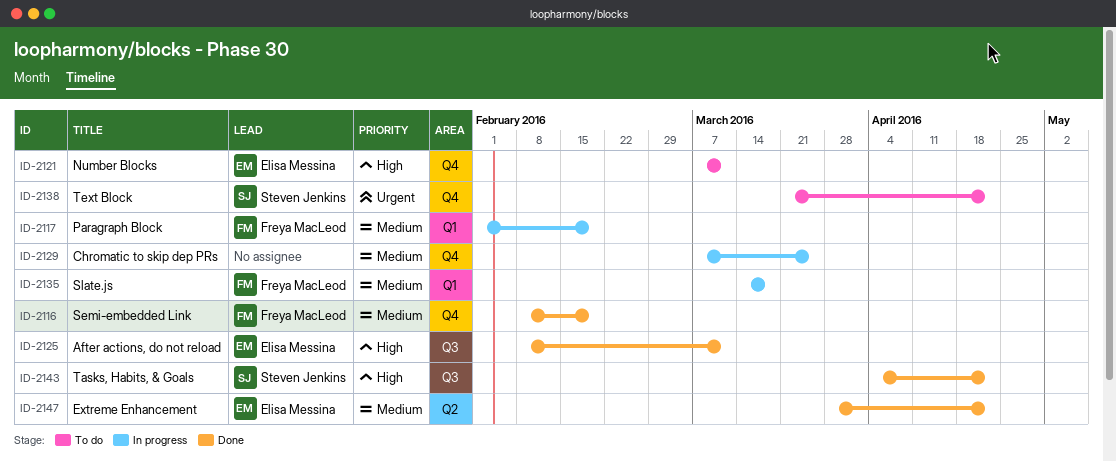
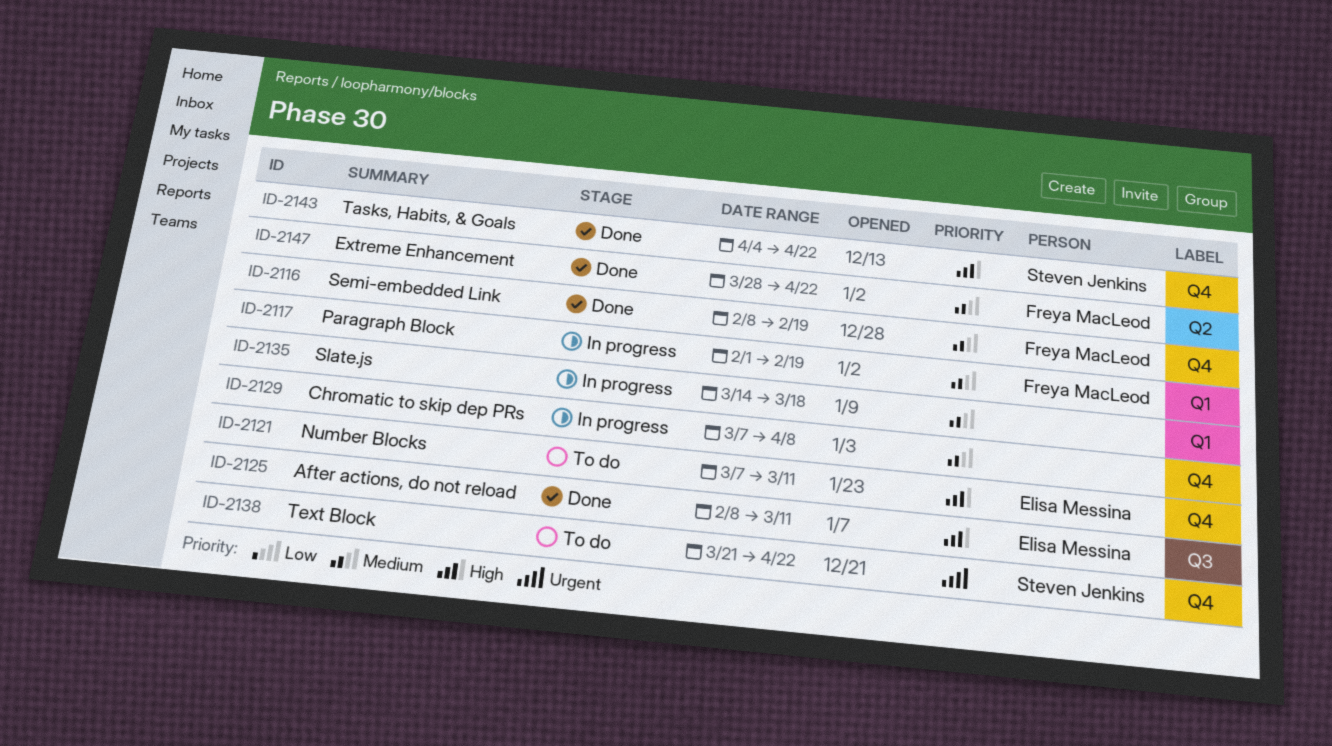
ID-2129, due: Mar 25 -> Apr 8
ID-2135, owner: Freya MacLeod -> none
ID-2143, label: Q3 -> Q4
ID-2147, owner: Elisa Messina -> Freya MacLeod

